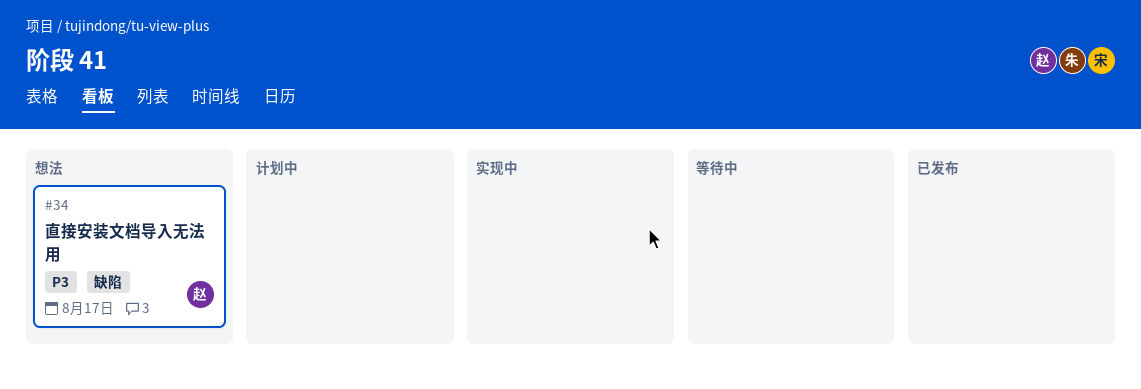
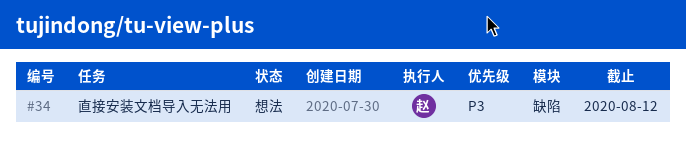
#34, due: Aug 17 -> Aug 12

